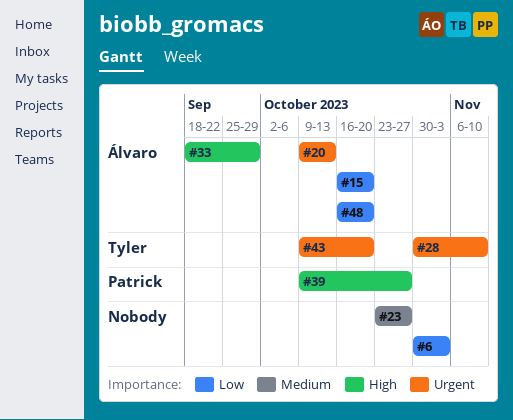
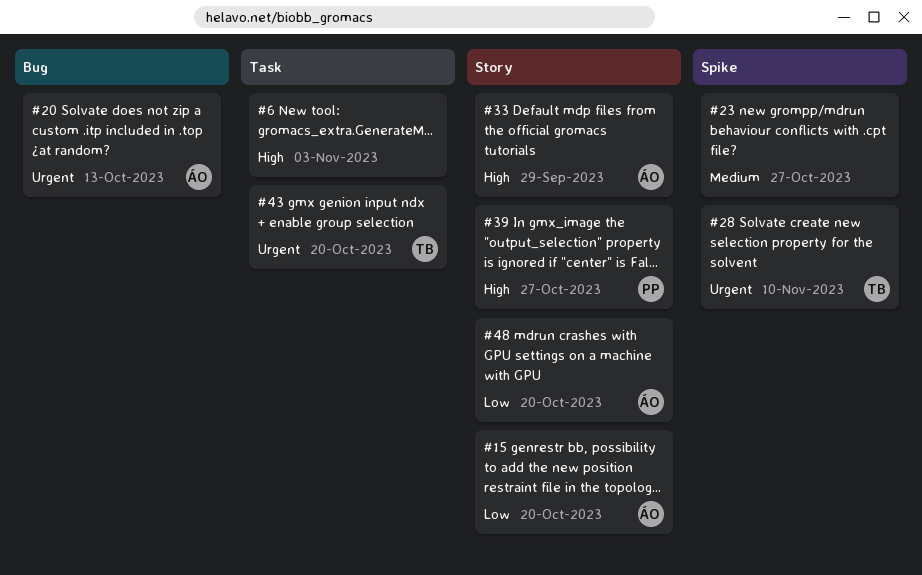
#6, priority: Low -> High

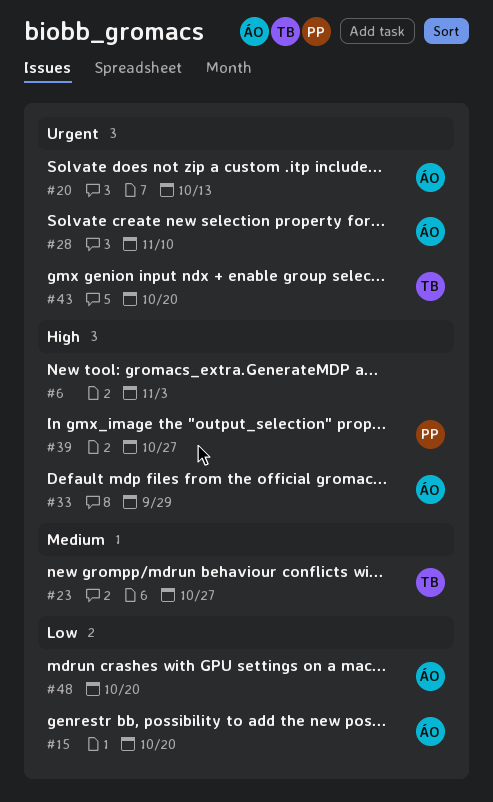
#23, owner: none -> TB
#28, owner: TB -> ÁO

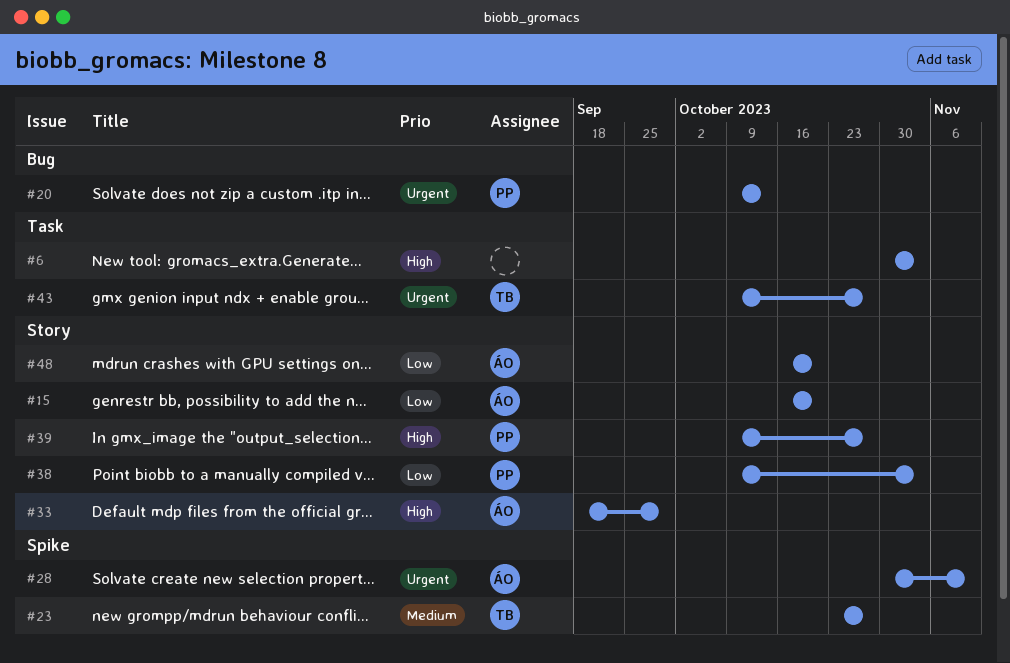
#20, owner: ÁO -> PP
#38: none -> present
#43, due: Oct 20 -> Oct 27

